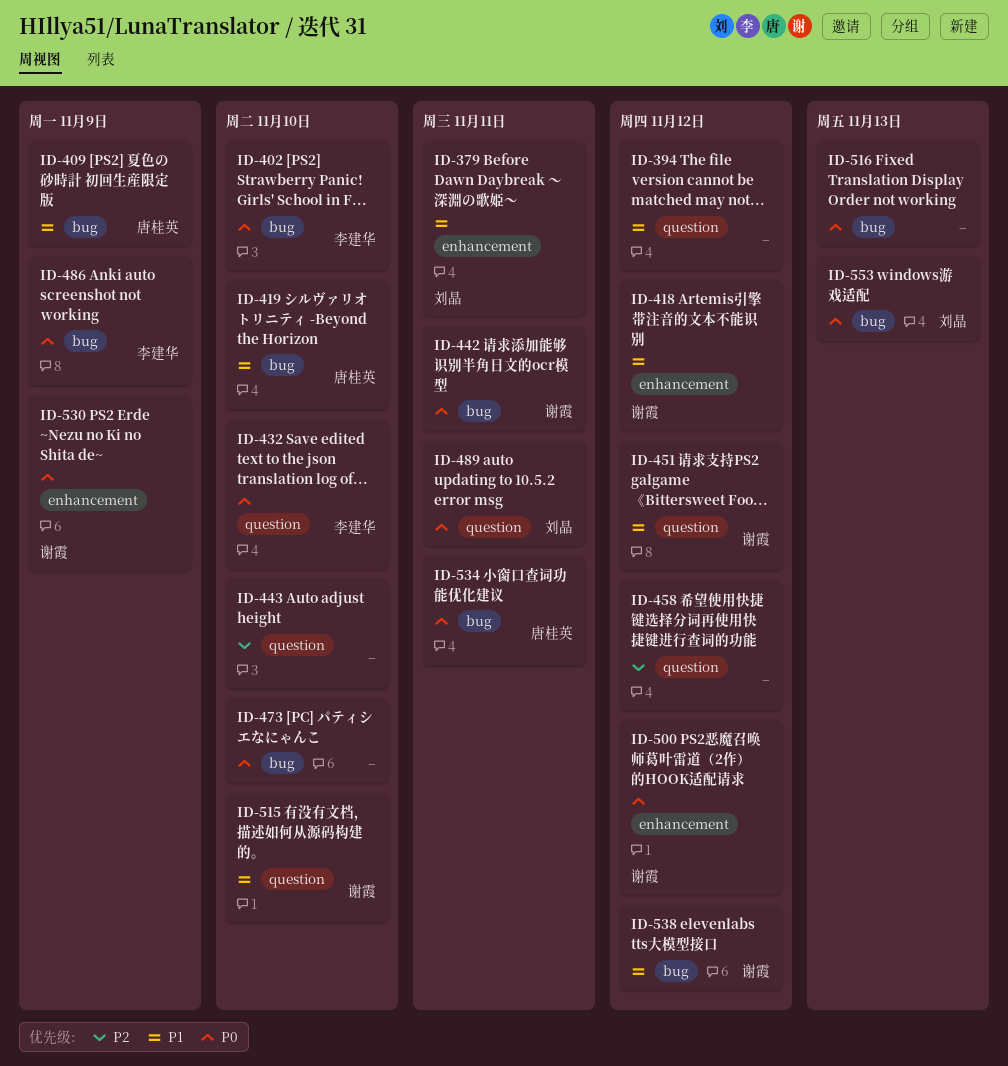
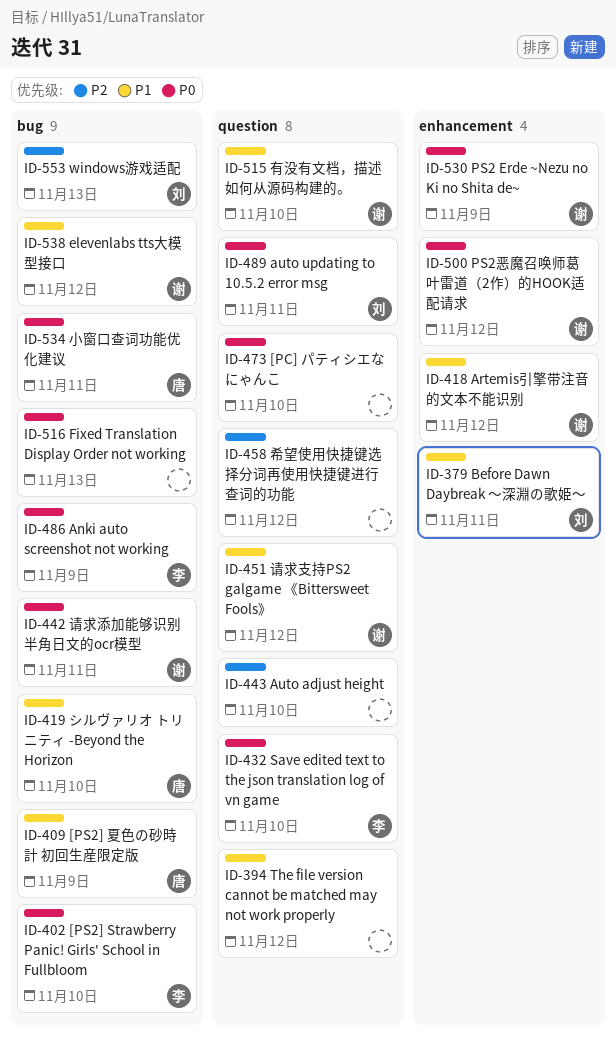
ID-473, label: bug -> question
ID-553, priority: P0 -> P2

